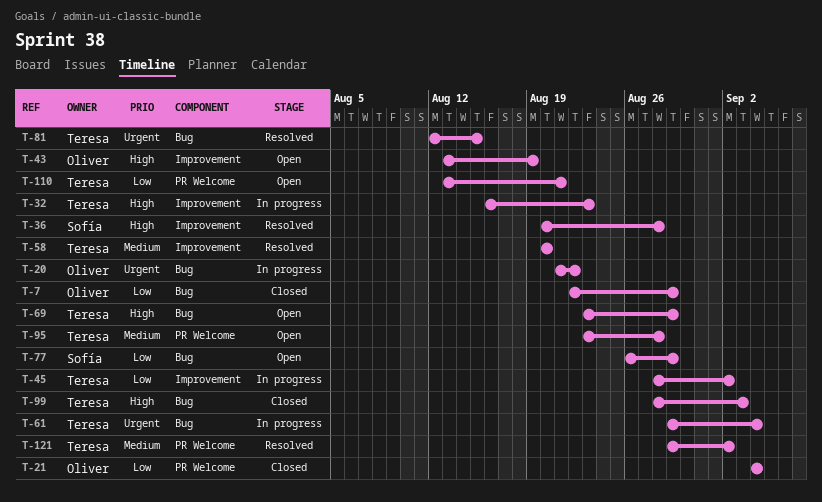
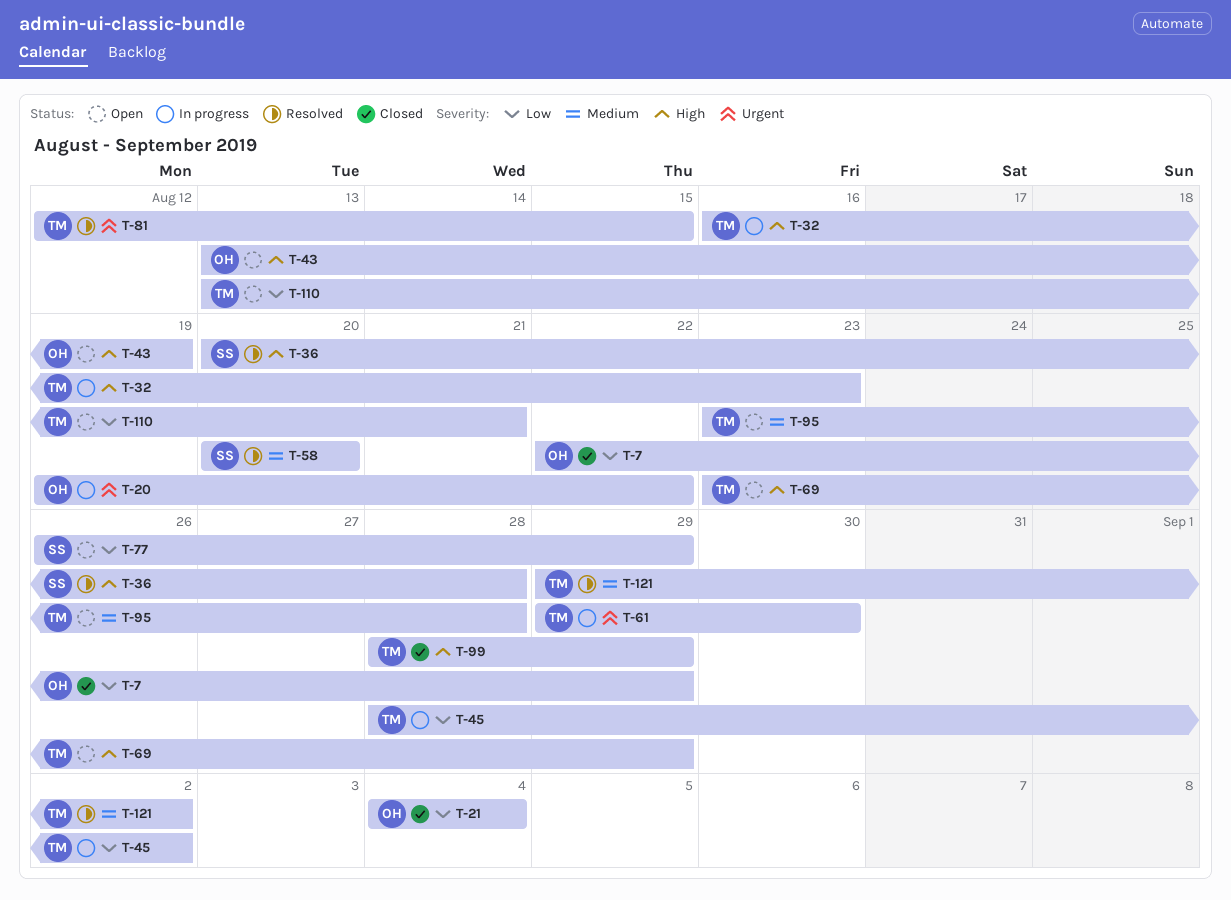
T-20, start: Aug 21 -> Aug 19
T-58, owner: Teresa -> Sofía
T-61, due: Sep 4 -> Aug 30
T-99, due: Sep 3 -> Aug 29

